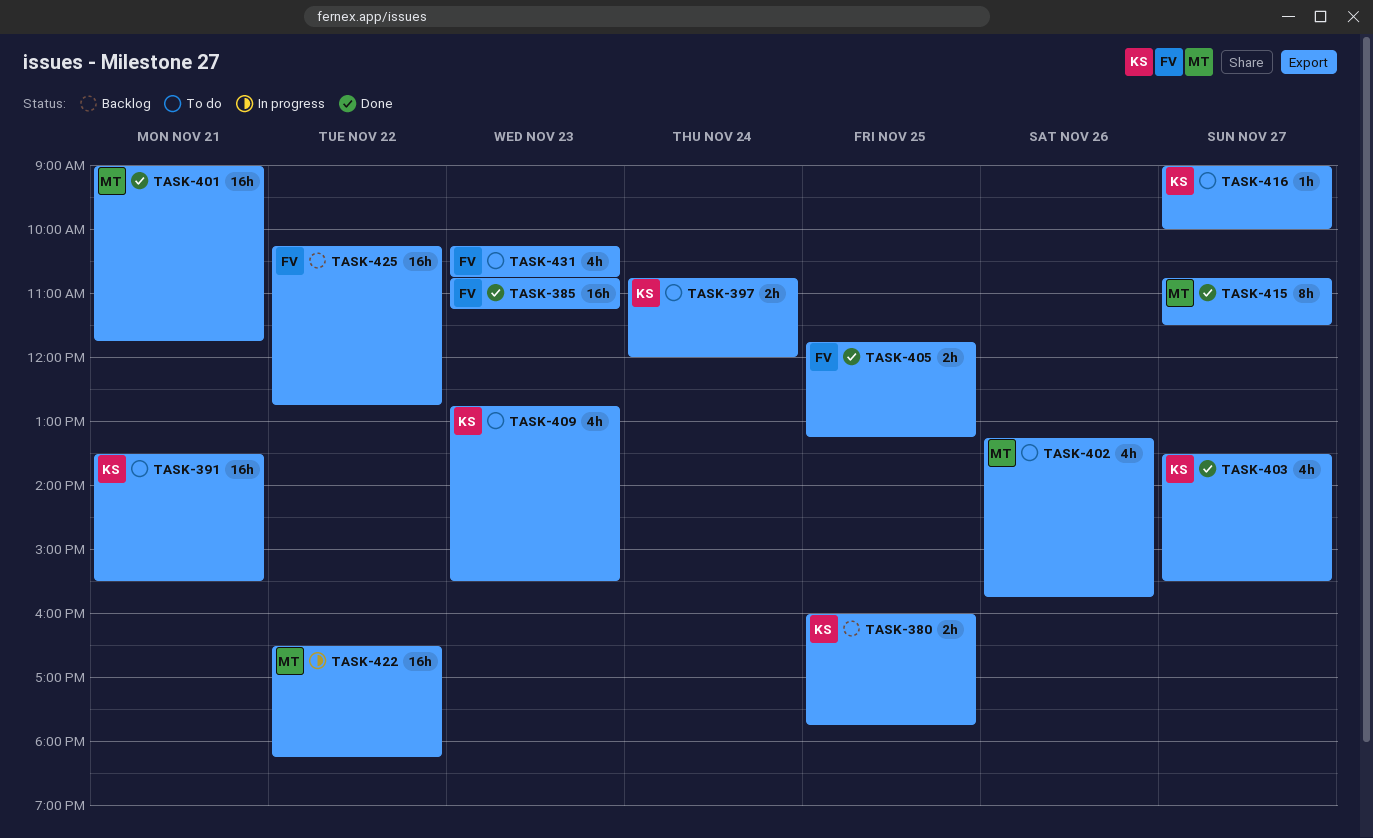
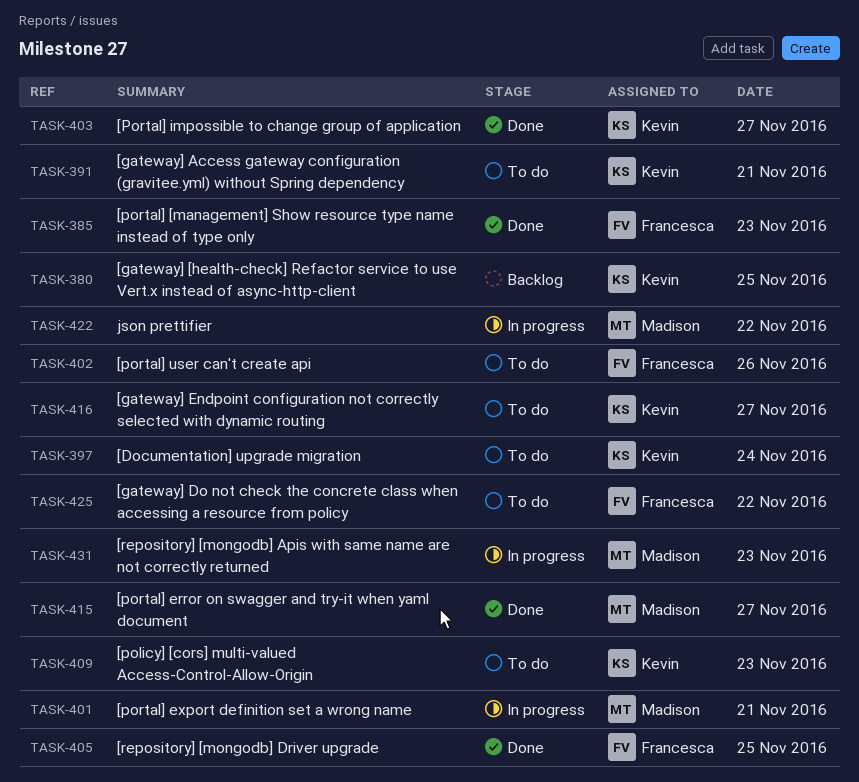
TASK-401, status: Done -> In progress
TASK-402, owner: Madison -> Francesca
TASK-425, status: Backlog -> To do
TASK-431, status: To do -> In progress
TASK-431, owner: Francesca -> Madison

